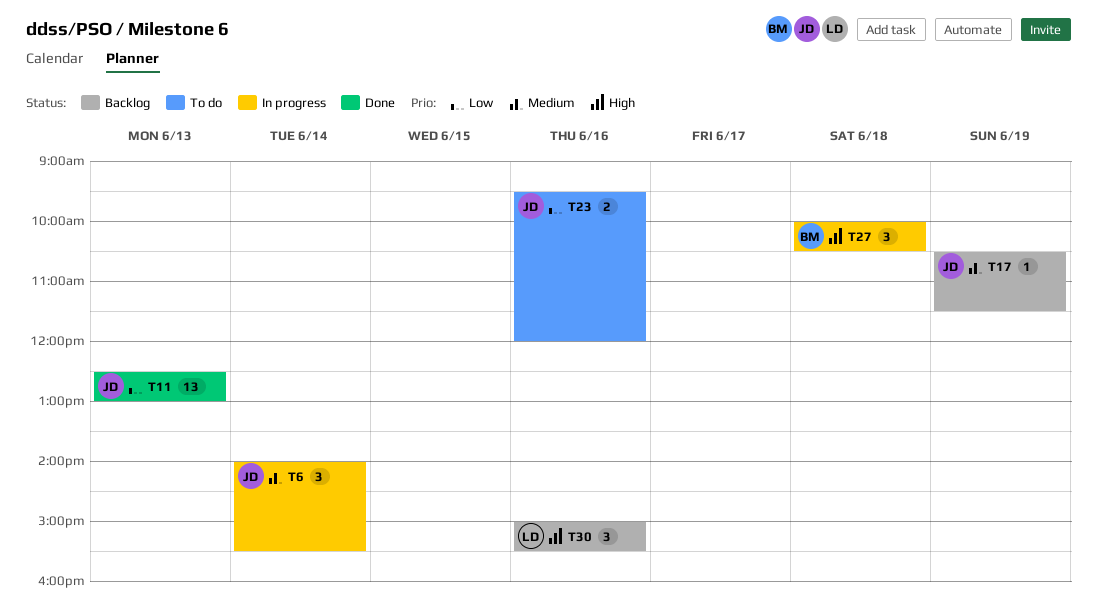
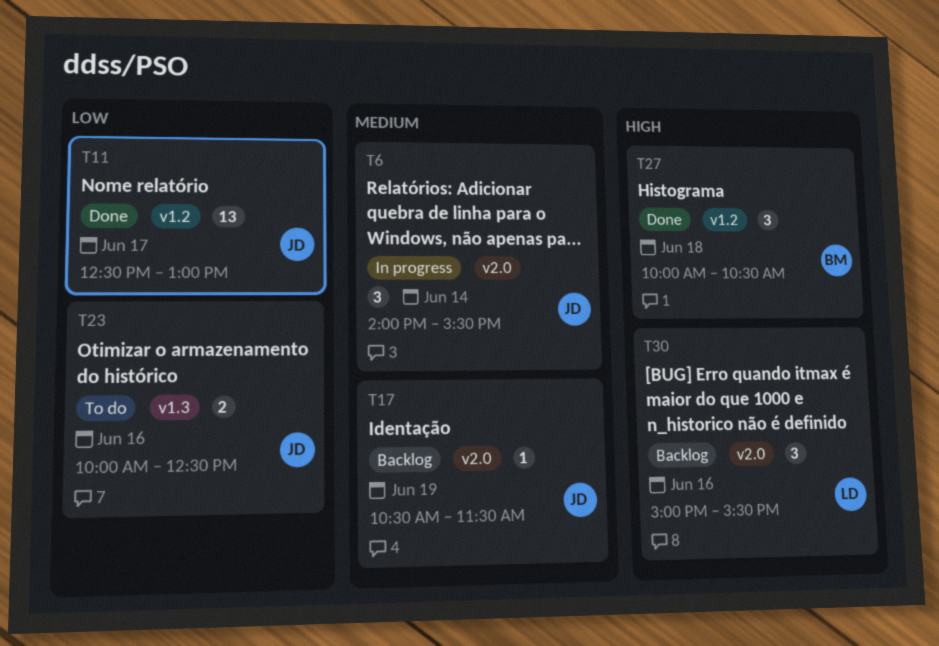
T11, day: Jun 13 -> Jun 17
T23, begins: 09:30 -> 10:00
T23, ends: 12:00 -> 12:30
T27, status: In progress -> Done

